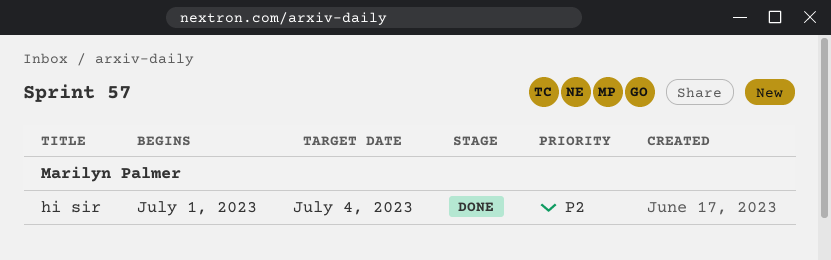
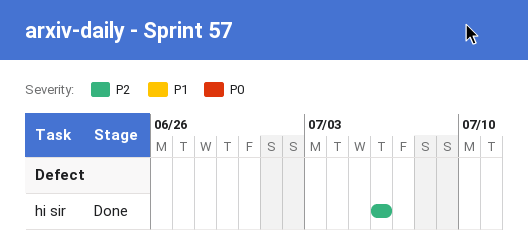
hi sir, start: Jul 1 -> Jul 6
hi sir, due: Jul 4 -> Jul 6

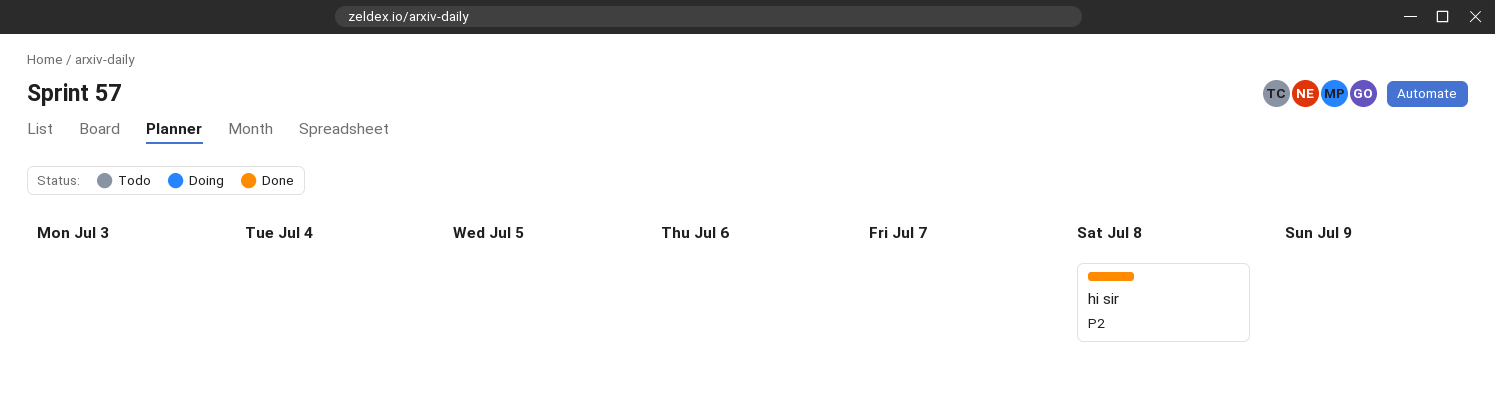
hi sir, due: Jul 6 -> Jul 8

